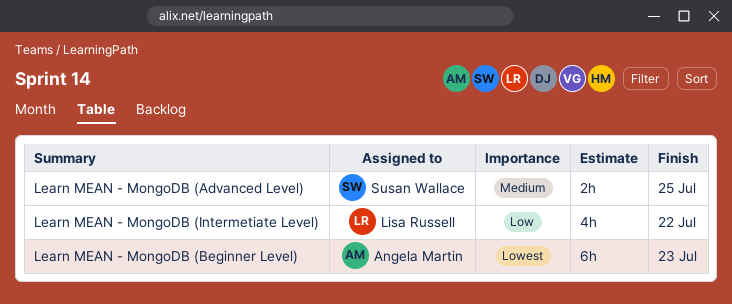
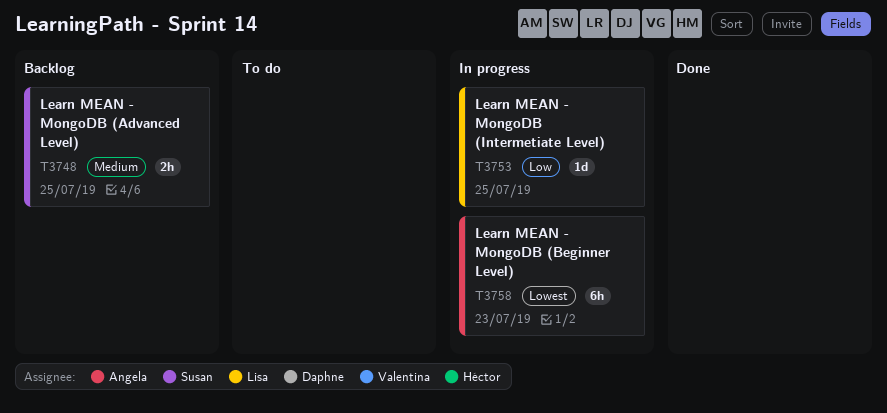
Learn MEAN - MongoDB (Intermetiate Level), estimate: 4h -> 1d
Learn MEAN - MongoDB (Intermetiate Level), due: Jul 22 -> Jul 25

